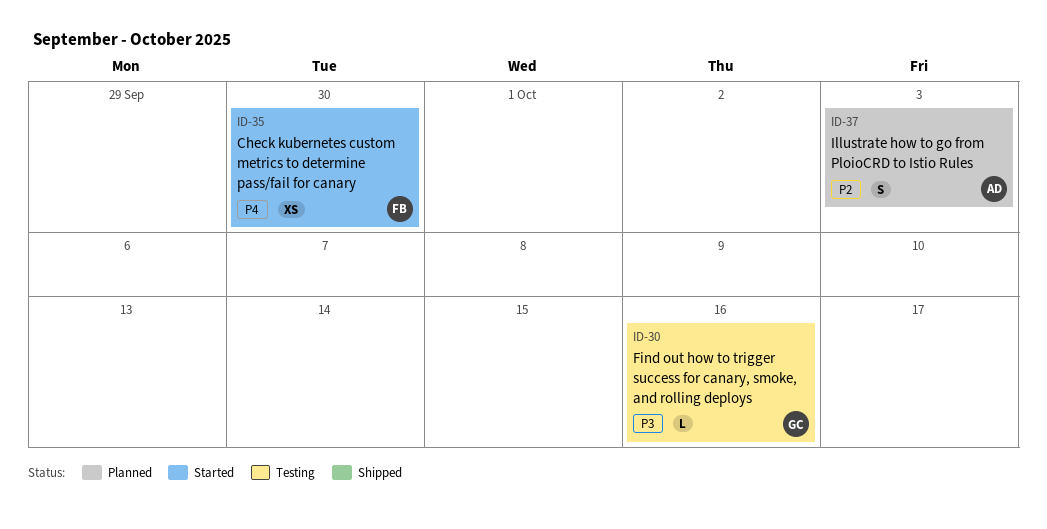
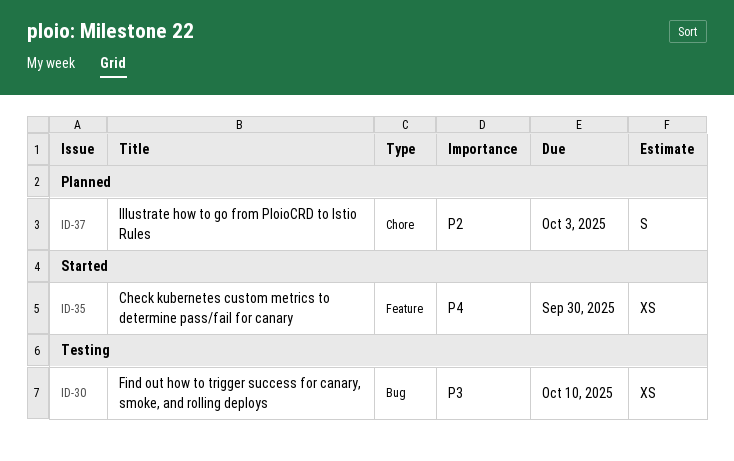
ID-30, estimate: L -> XS
ID-30, due: Oct 16 -> Oct 10

